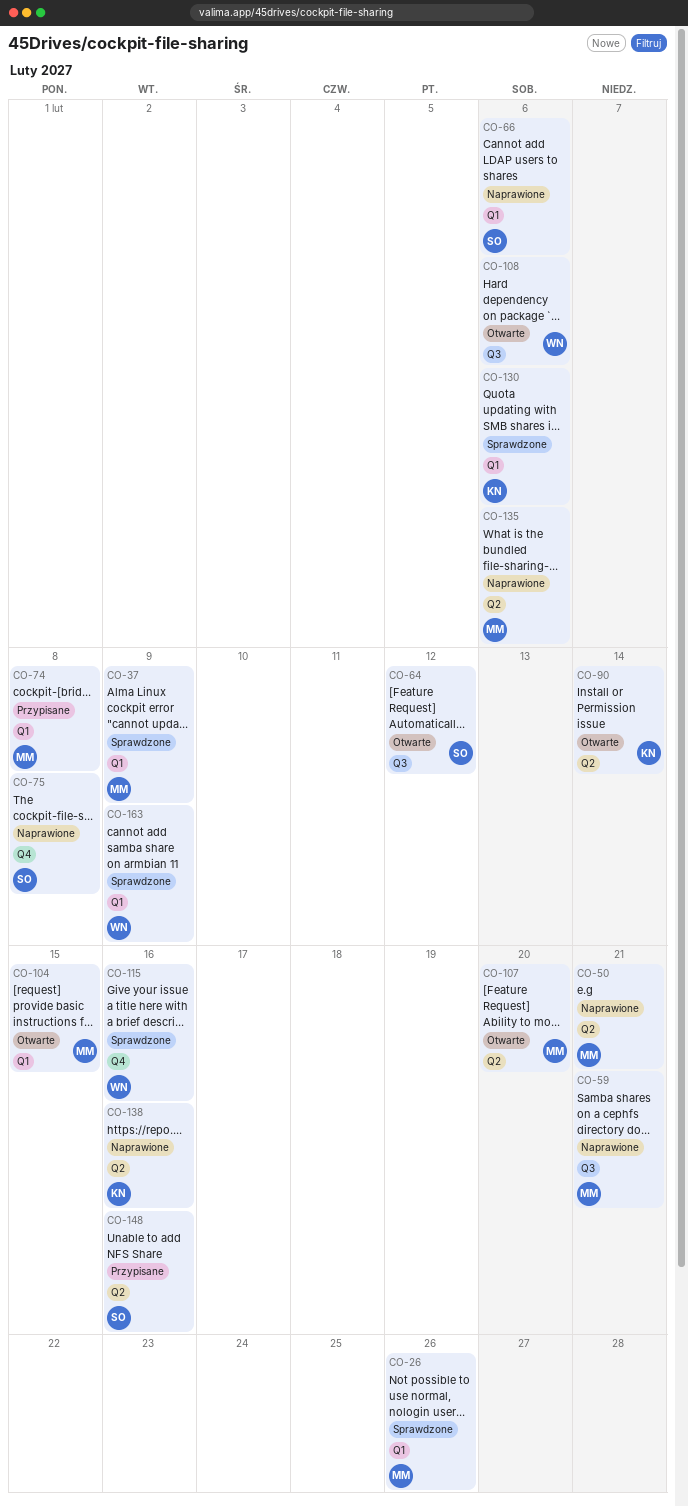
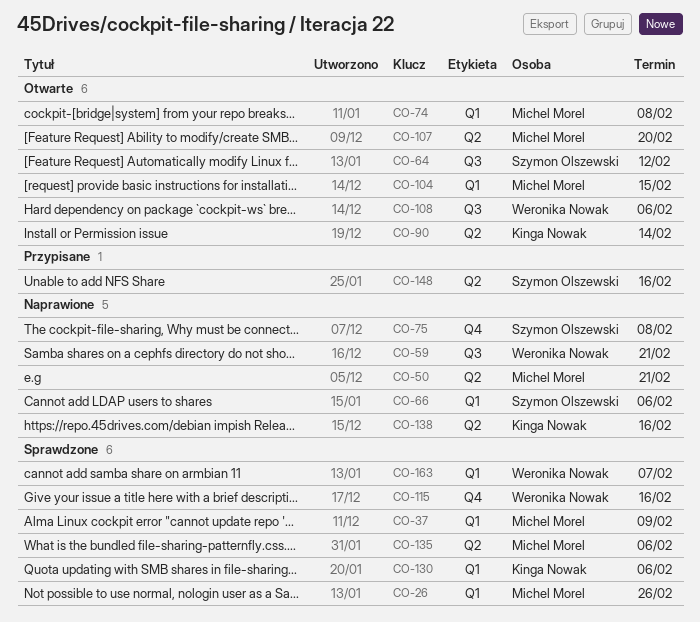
CO-59, owner: Michel Morel -> Weronika Nowak
CO-74, status: Przypisane -> Otwarte
CO-135, status: Naprawione -> Sprawdzone
CO-163, due: Feb 9 -> Feb 7

